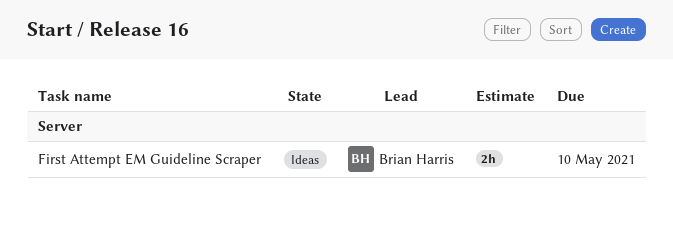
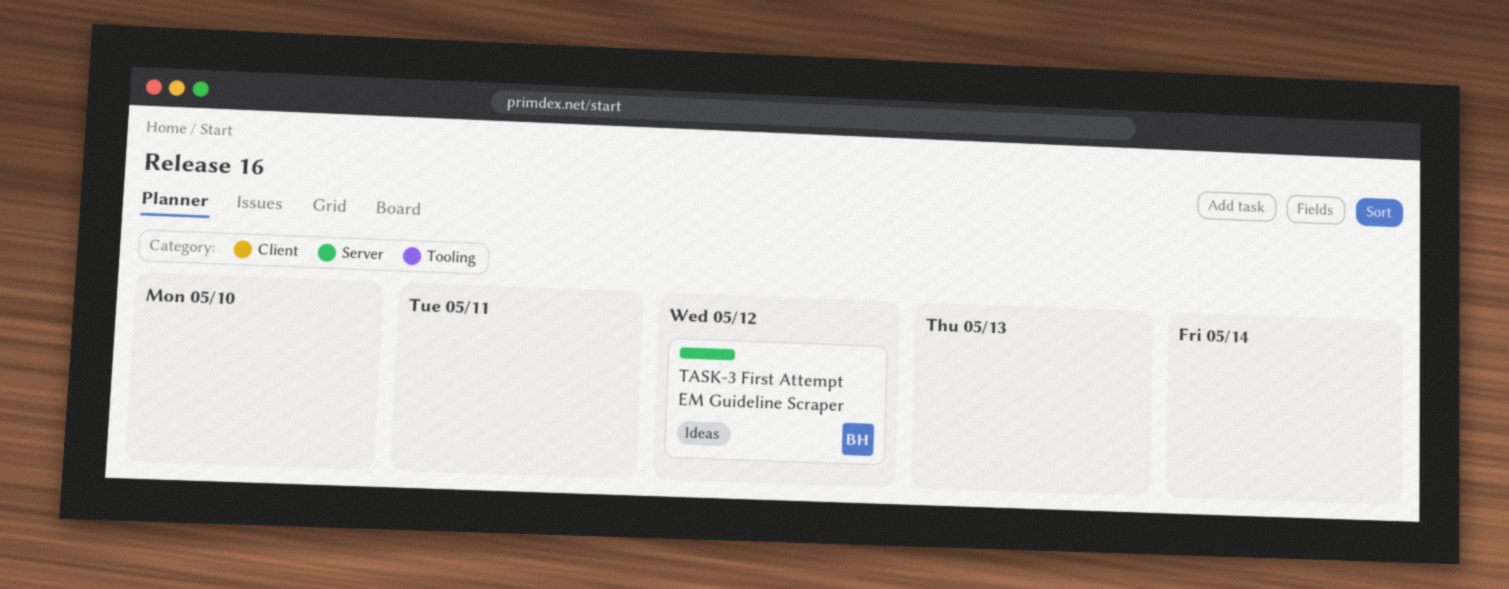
First Attempt EM Guideline Scraper, due: May 10 -> May 12

